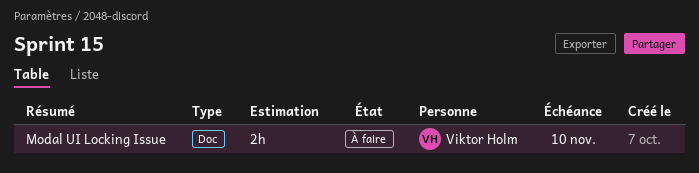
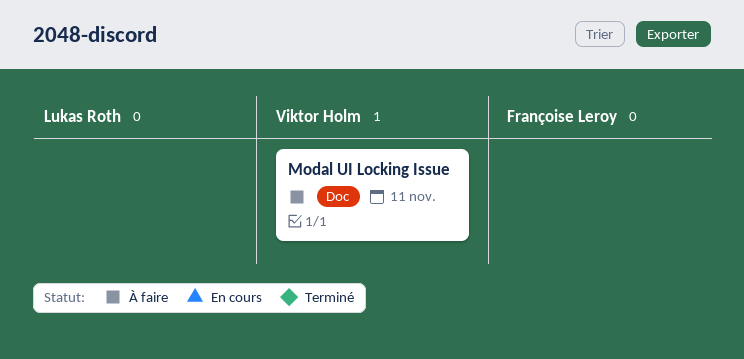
Modal UI Locking Issue, due: Nov 10 -> Nov 11

